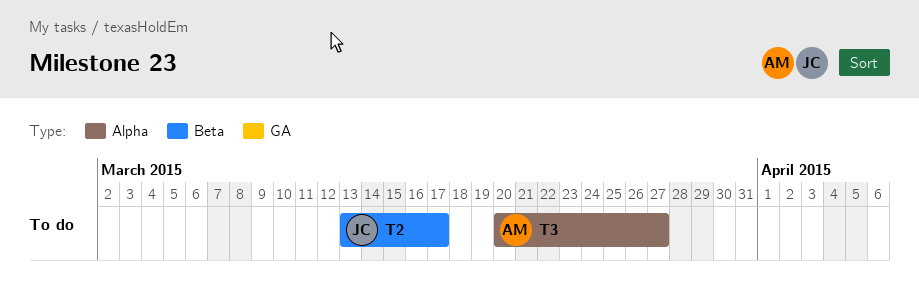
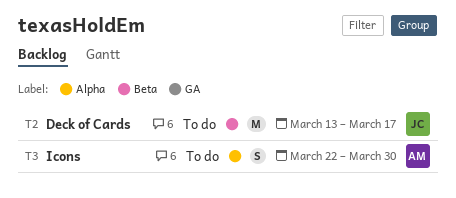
T3, start: Mar 20 -> Mar 22
T3, due: Mar 27 -> Mar 30

